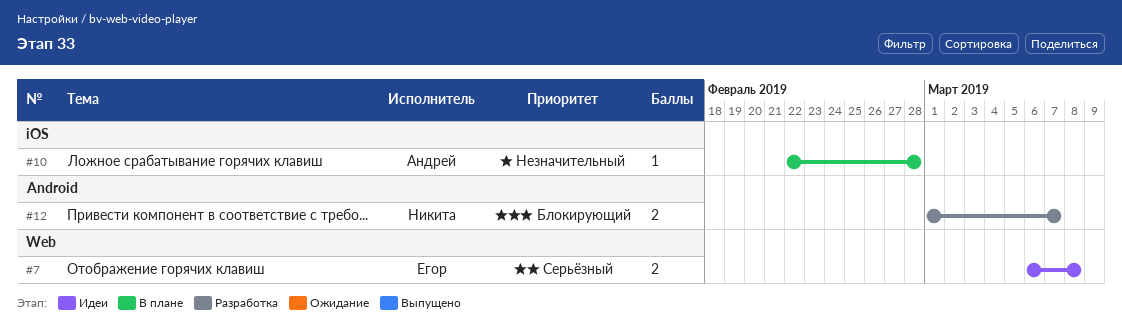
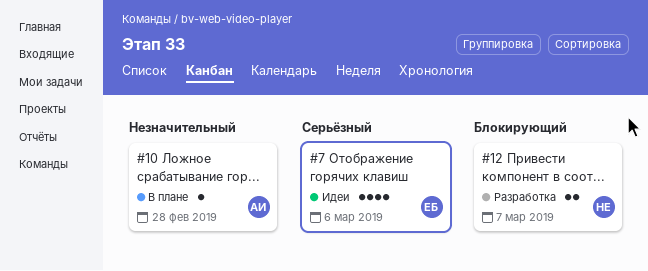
#7, estimate: 2 -> 4
#7, due: Mar 8 -> Mar 6

